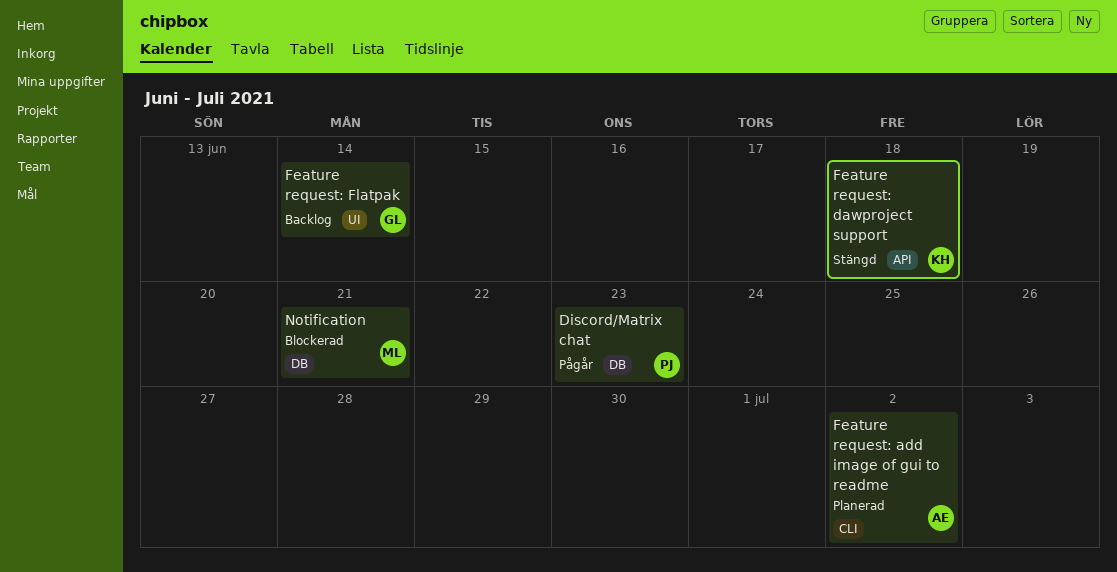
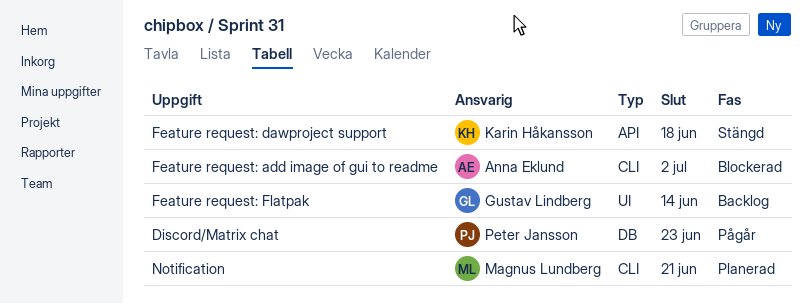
Feature request: add image of gui to readme, status: Planerad -> Blockerad
Notification, status: Blockerad -> Planerad
Notification, label: DB -> CLI

